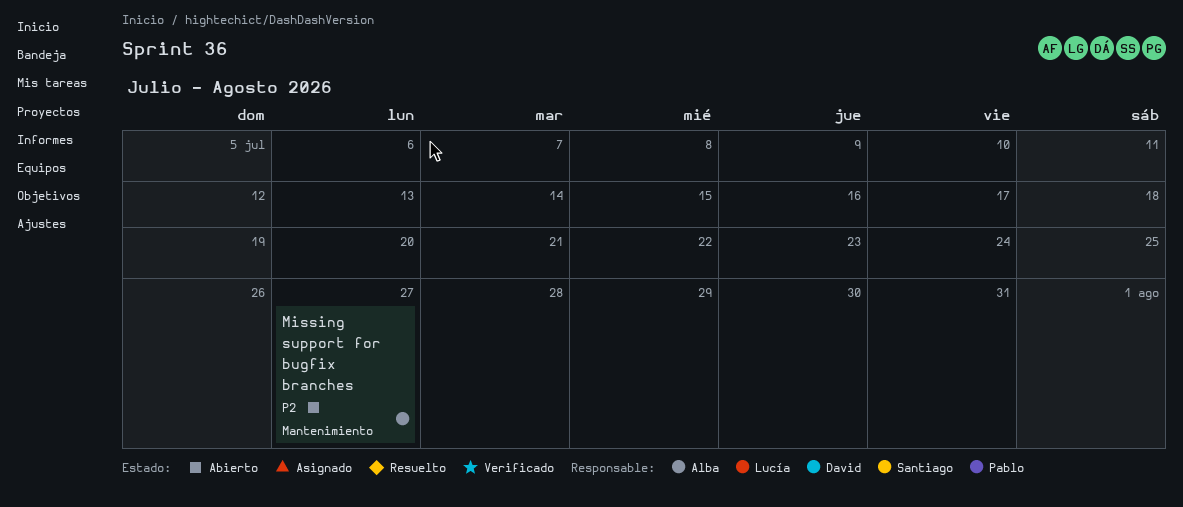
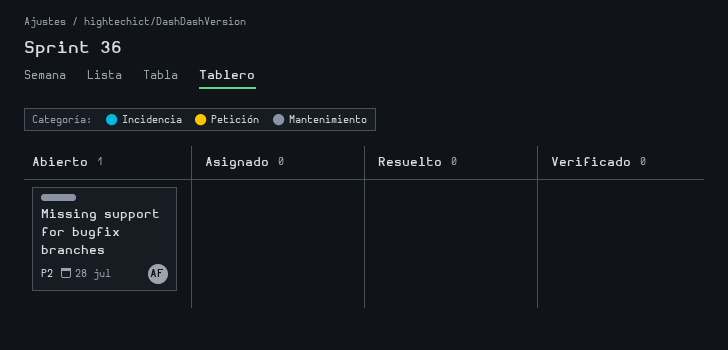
Missing support for bugfix branches, due: Jul 27 -> Jul 28

